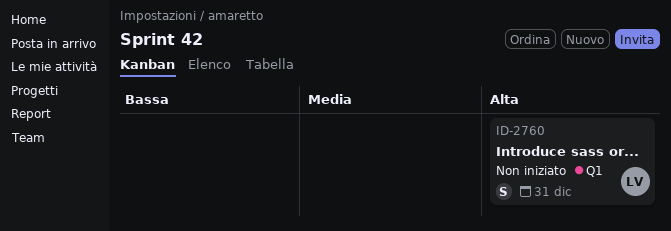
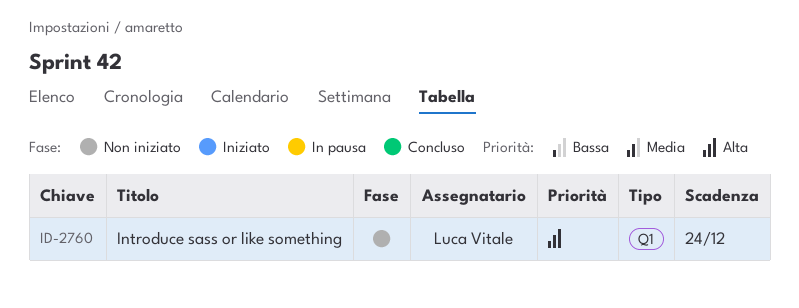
ID-2760, due: Dec 31 -> Dec 24

